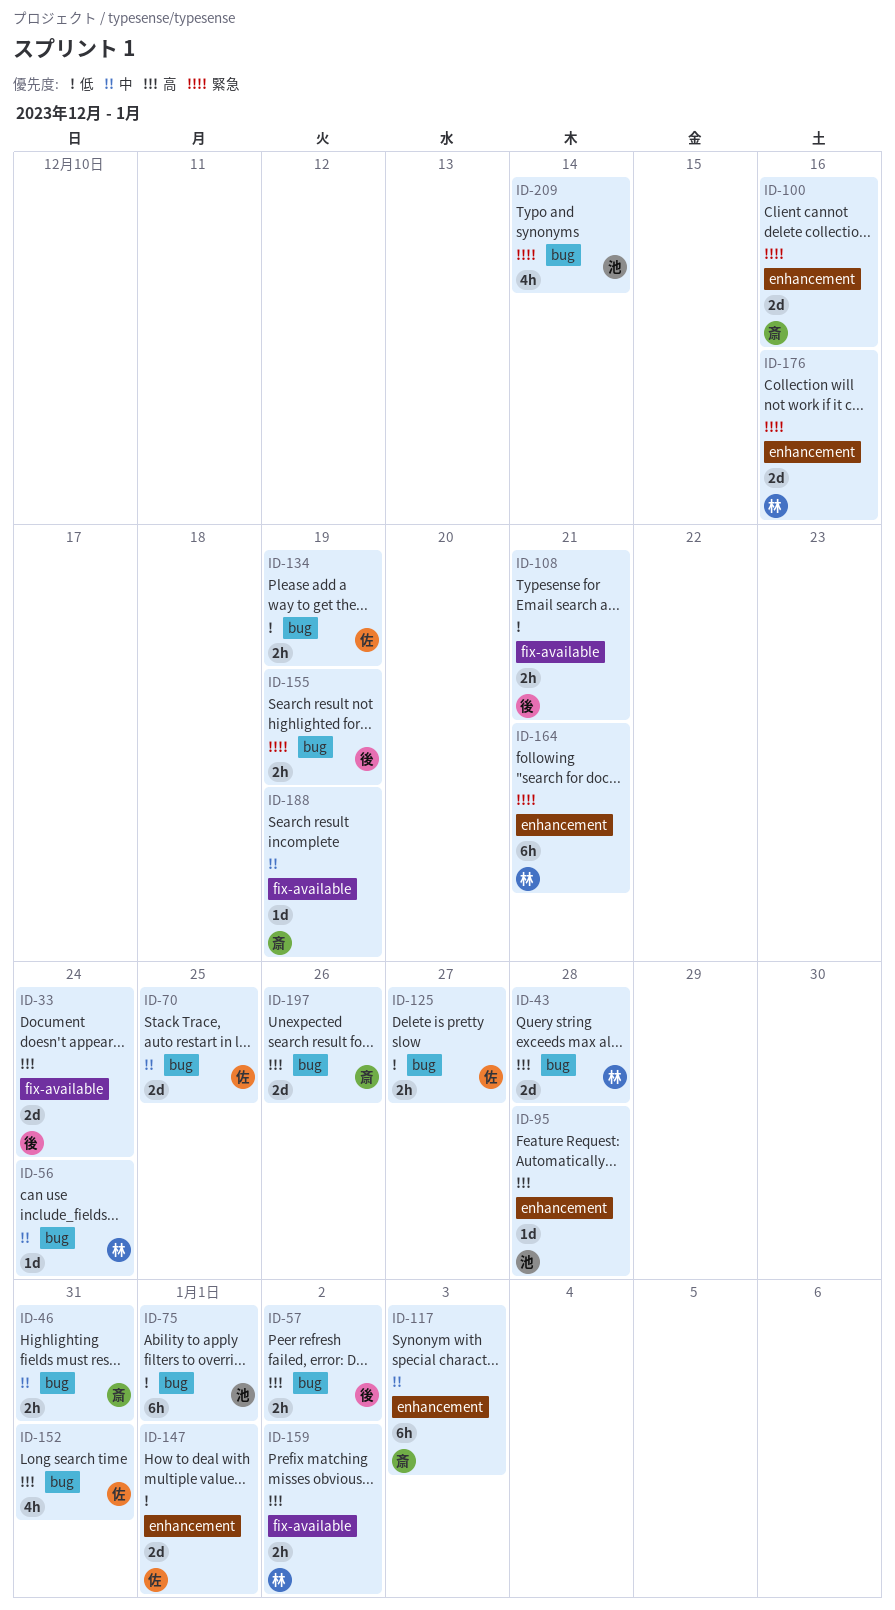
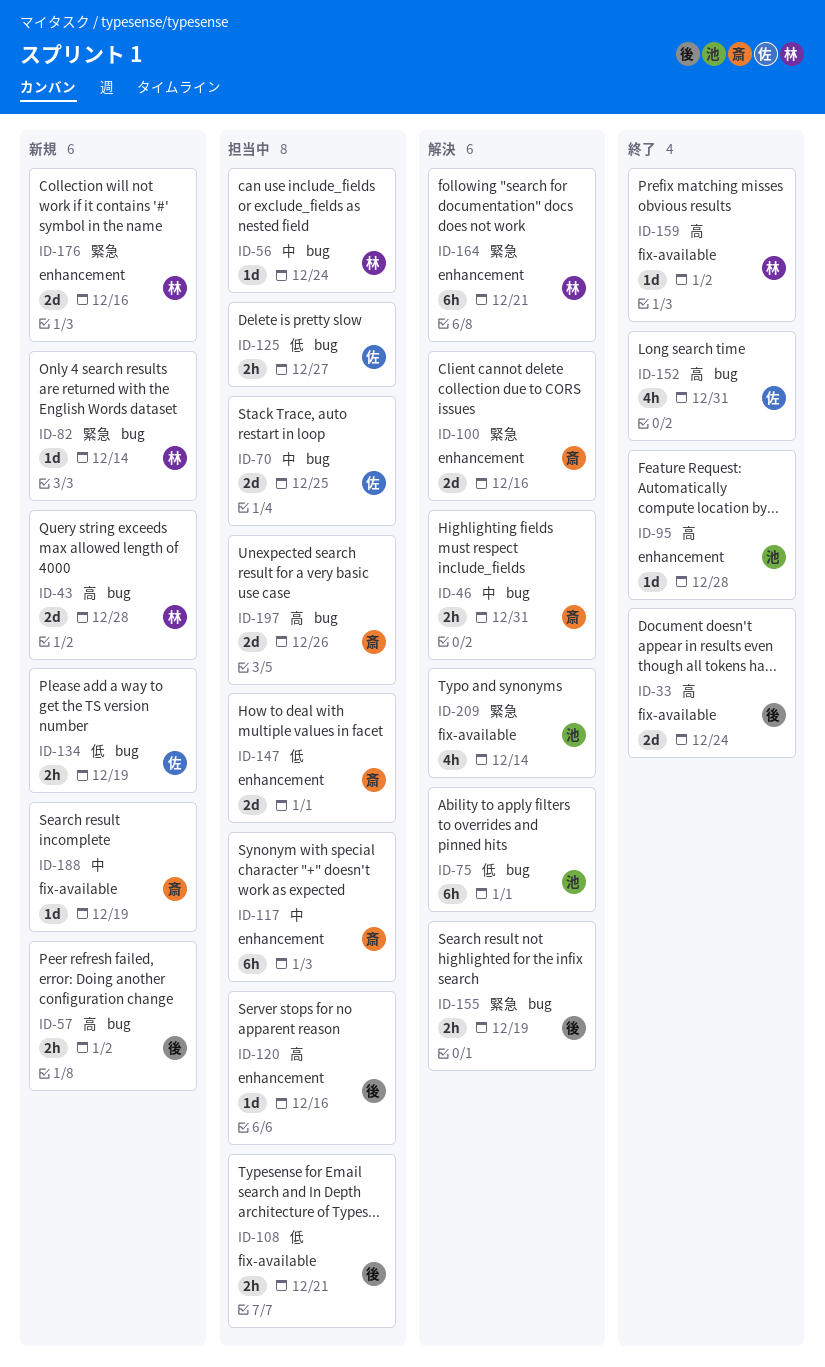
ID-82: none -> present
ID-120: none -> present
ID-147, owner: 佐 -> 斎
ID-159, estimate: 2h -> 1d
ID-209, label: bug -> fix-available

